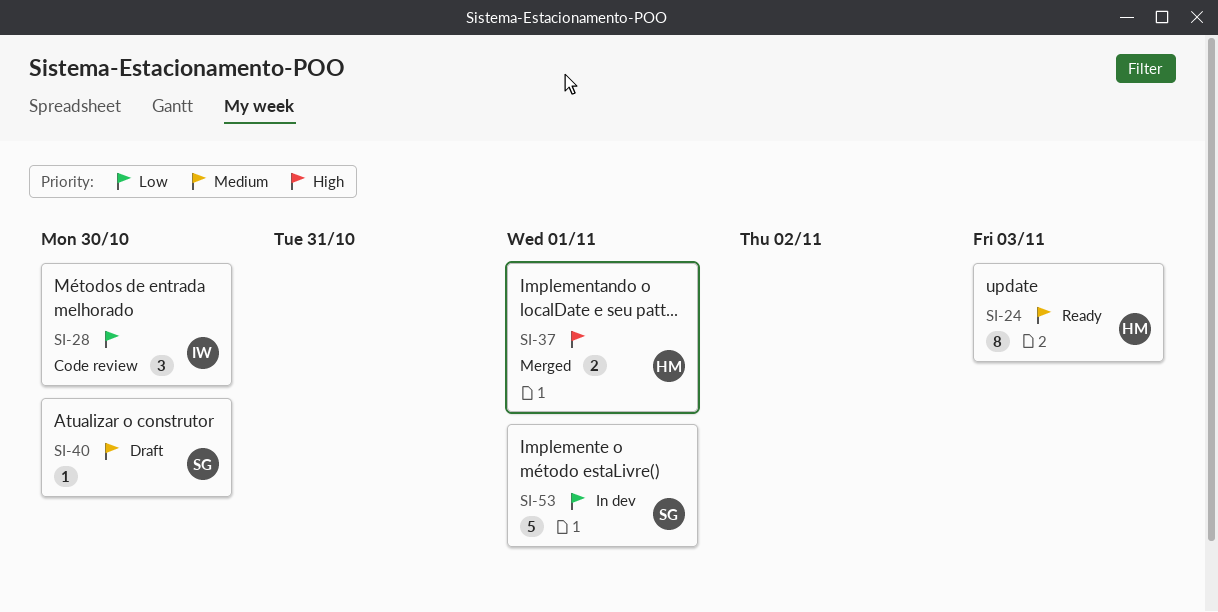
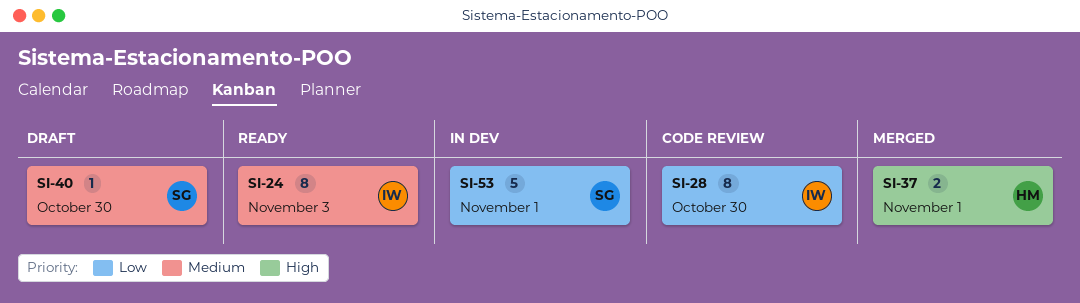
SI-24, owner: HM -> IW
SI-28, estimate: 3 -> 8

